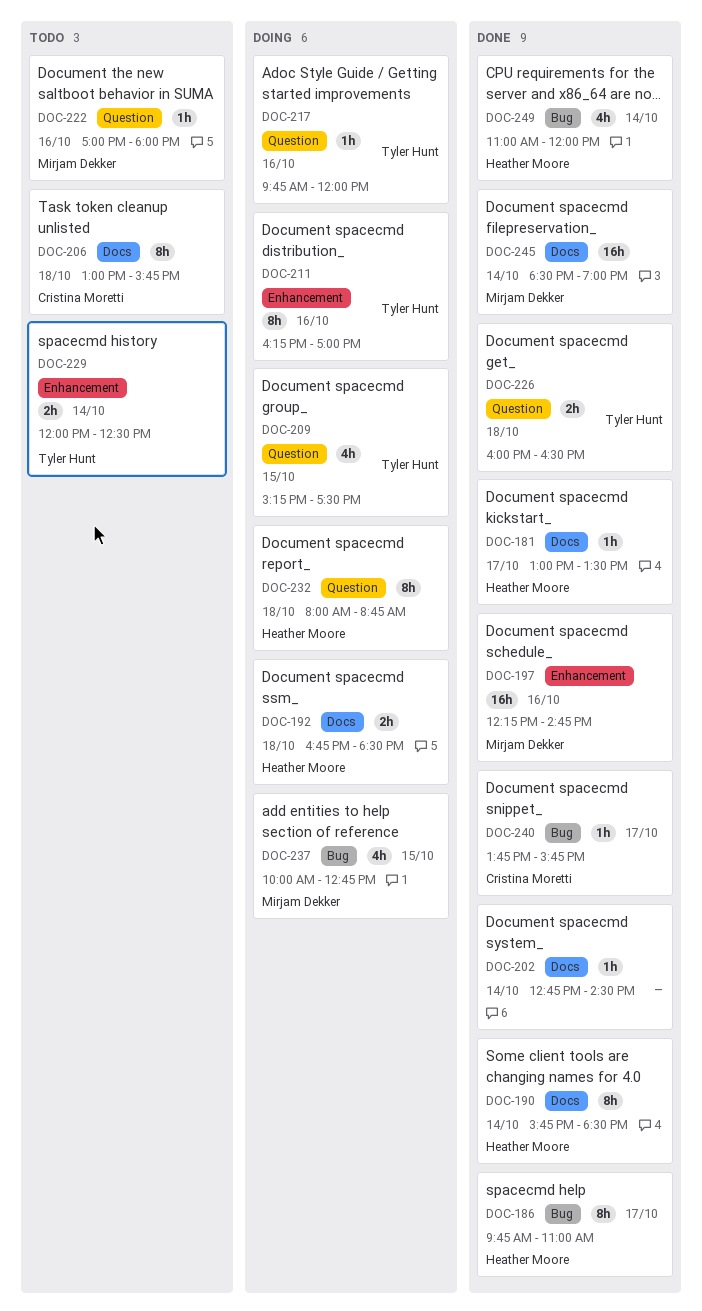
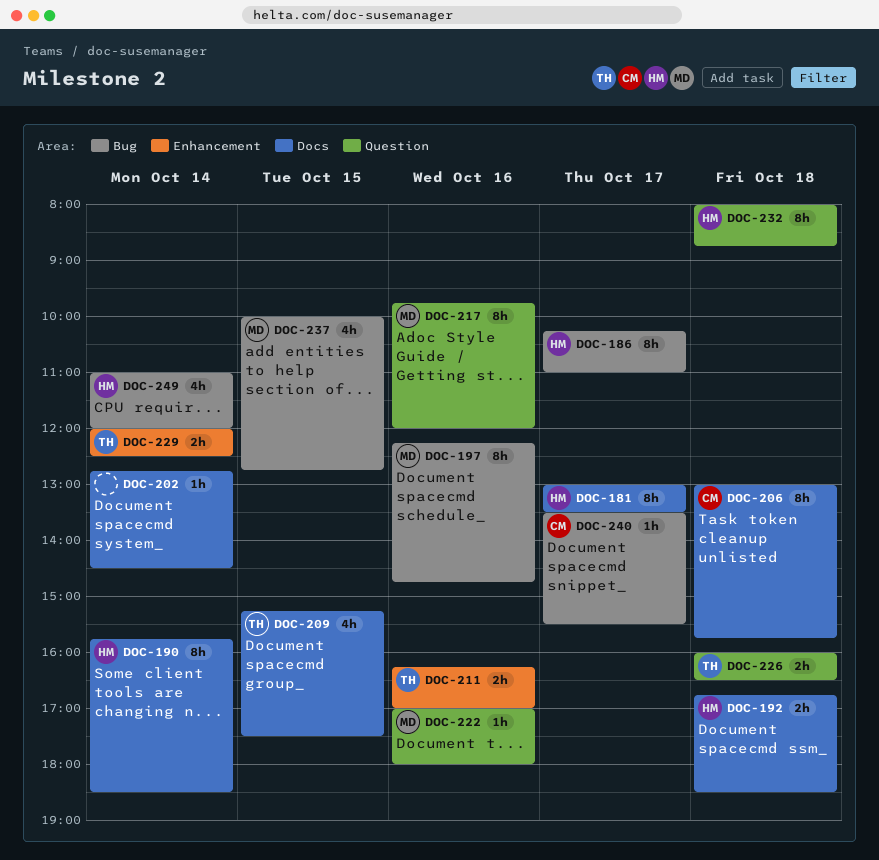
DOC-181, estimate: 1h -> 8h
DOC-186, begins: 09:45 -> 10:15
DOC-197, label: Enhancement -> Bug
DOC-197, estimate: 16h -> 8h
DOC-209, label: Question -> Docs
DOC-211, estimate: 8h -> 2h
DOC-217, owner: Tyler Hunt -> Mirjam Dekker
DOC-217, estimate: 1h -> 8h
DOC-240, begins: 13:45 -> 13:30
DOC-240, ends: 15:45 -> 15:30
DOC-245: present -> none

